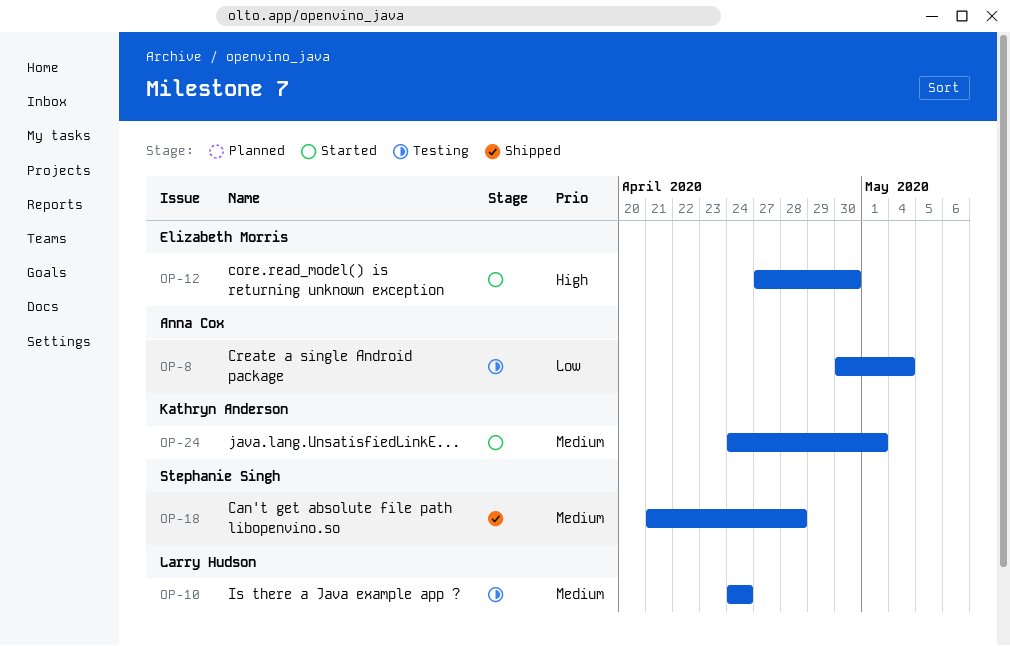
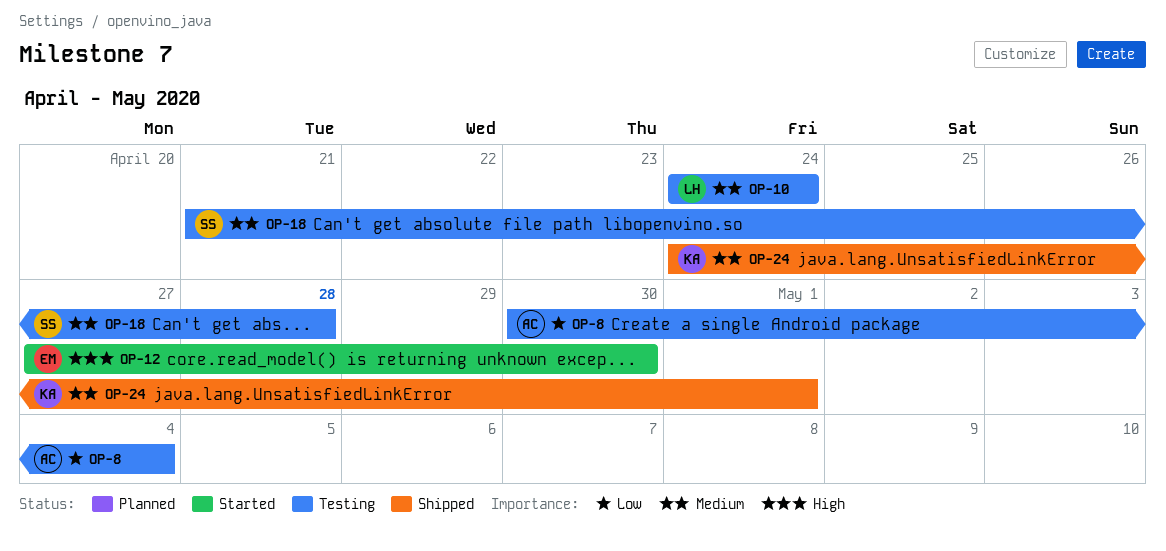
OP-18, status: Shipped -> Testing
OP-24, status: Started -> Shipped

